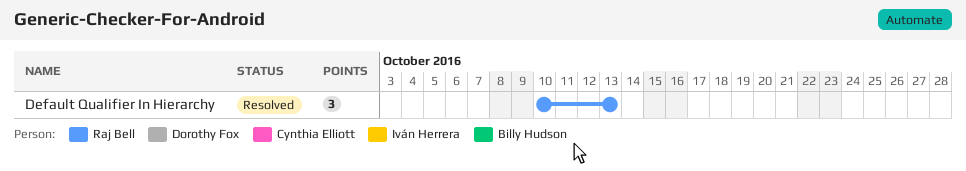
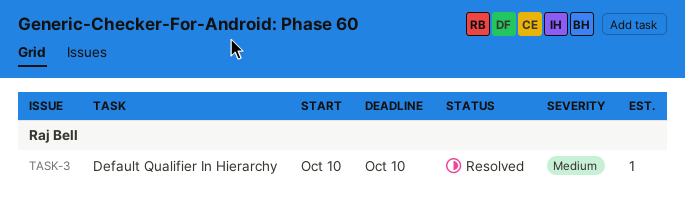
Default Qualifier In Hierarchy, estimate: 3 -> 1
Default Qualifier In Hierarchy, due: Oct 13 -> Oct 10

